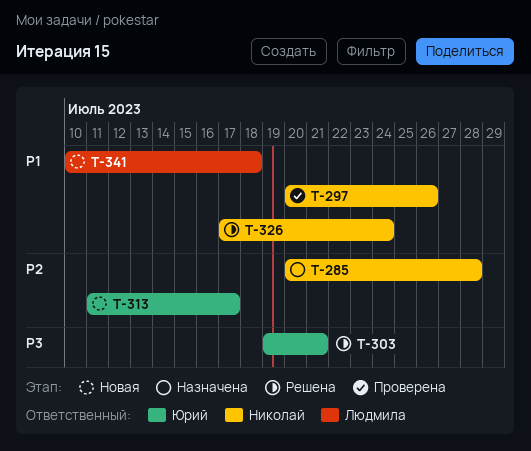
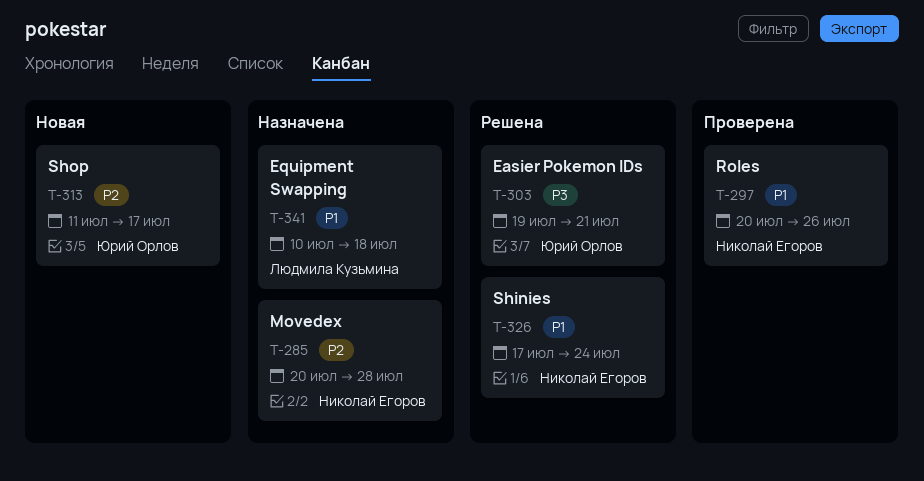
T-341, status: Новая -> Назначена

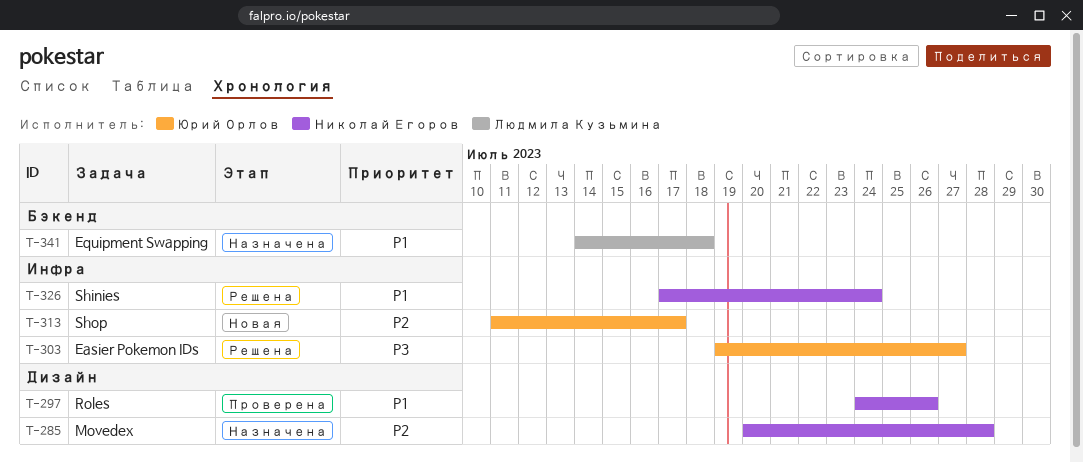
T-297, start: Jul 20 -> Jul 24
T-303, due: Jul 21 -> Jul 27
T-341, start: Jul 10 -> Jul 14

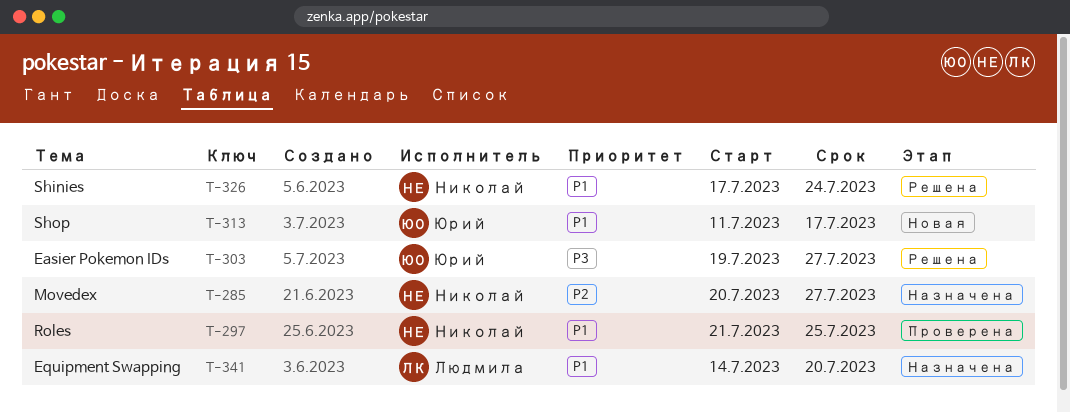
T-285, due: Jul 28 -> Jul 27
T-297, start: Jul 24 -> Jul 21
T-297, due: Jul 26 -> Jul 25
T-313, priority: P2 -> P1
T-341, due: Jul 18 -> Jul 20

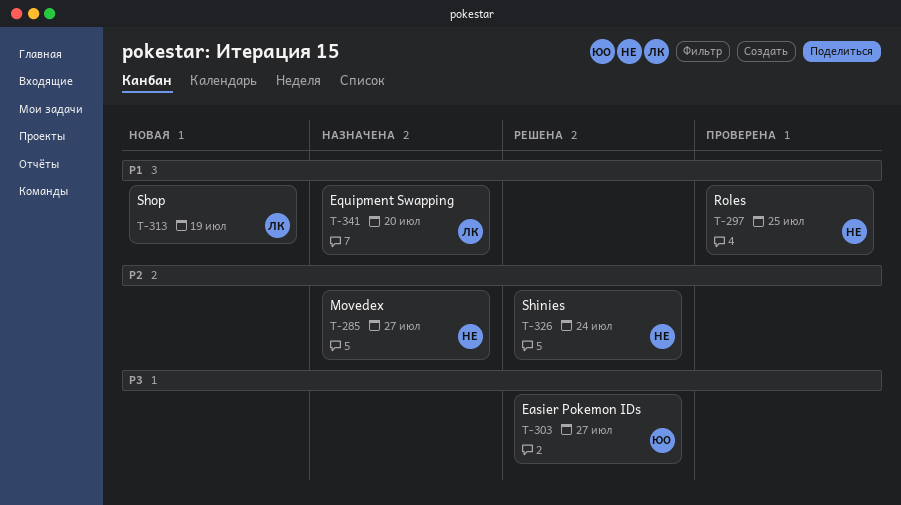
T-313, owner: Юрий -> Людмила
T-313, due: Jul 17 -> Jul 19
T-326, priority: P1 -> P2

